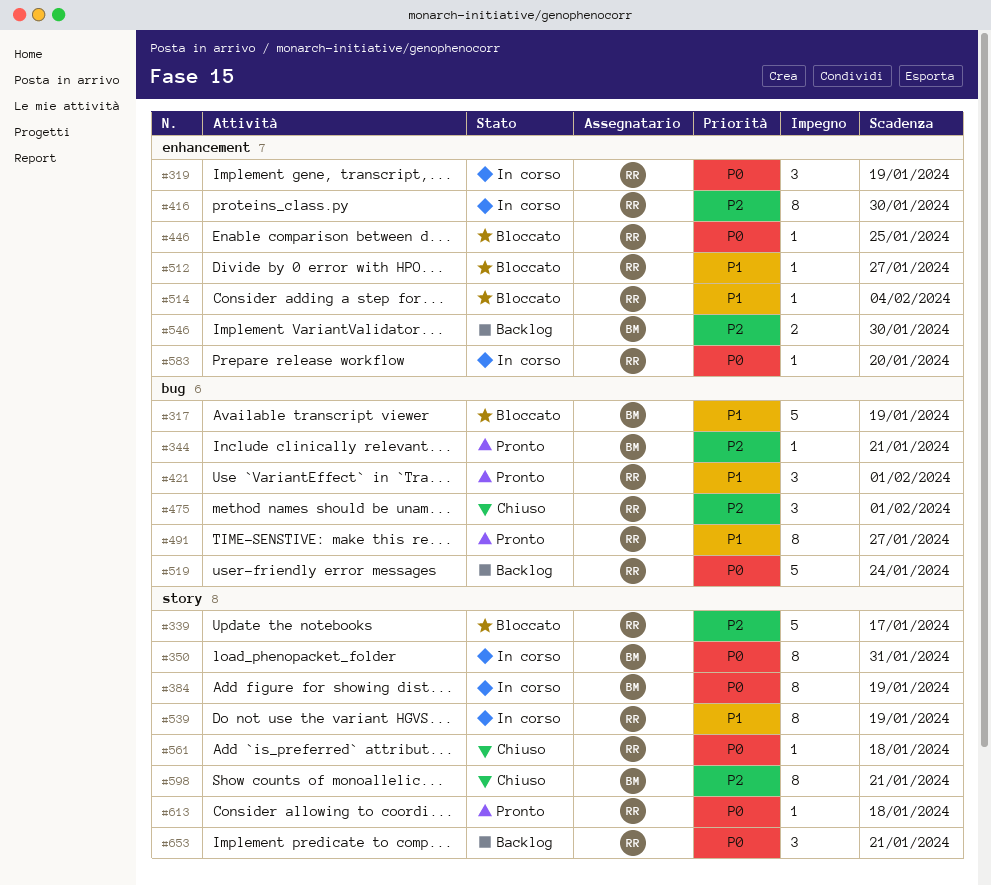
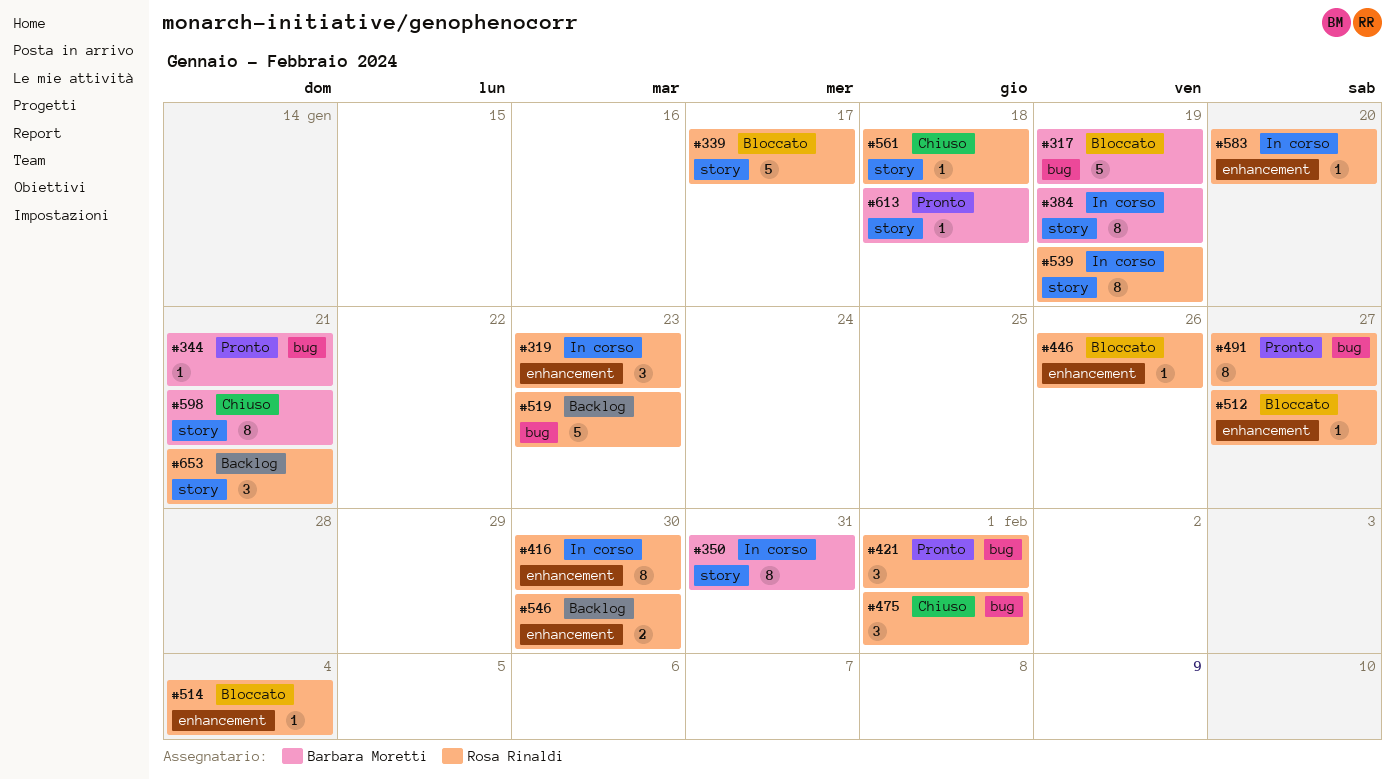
#319, due: Jan 19 -> Jan 23
#446, due: Jan 25 -> Jan 26
#519, due: Jan 24 -> Jan 23
#546, owner: Barbara Moretti -> Rosa Rinaldi
#613, owner: Rosa Rinaldi -> Barbara Moretti

